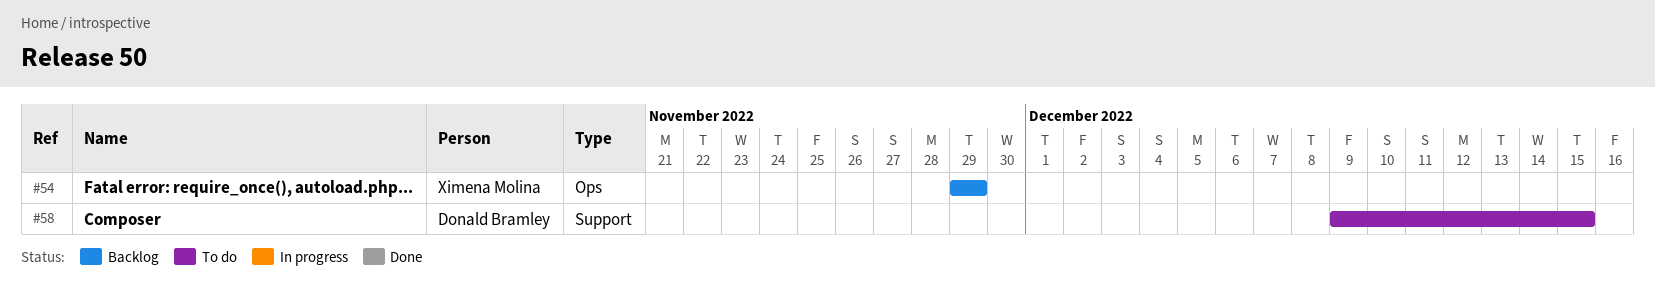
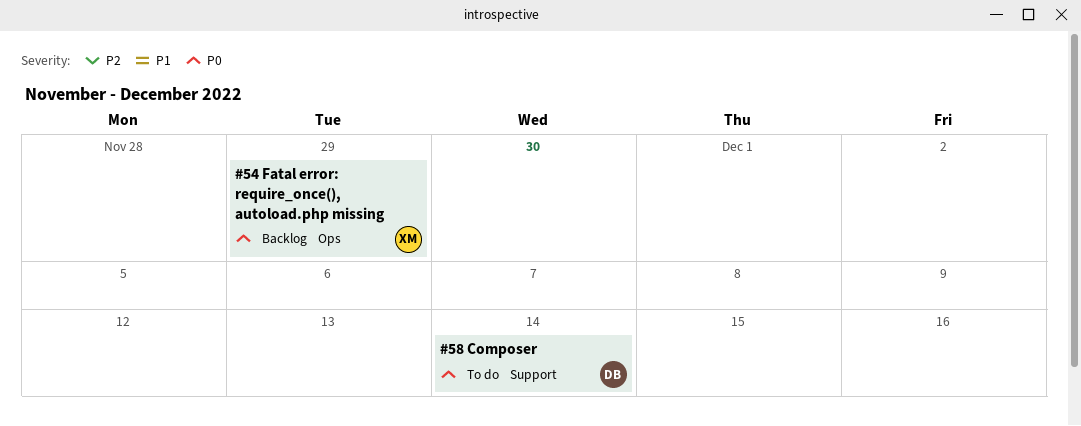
#58, due: Dec 15 -> Dec 14

